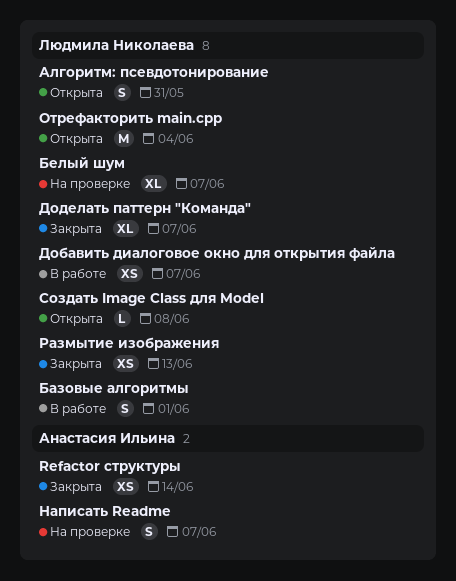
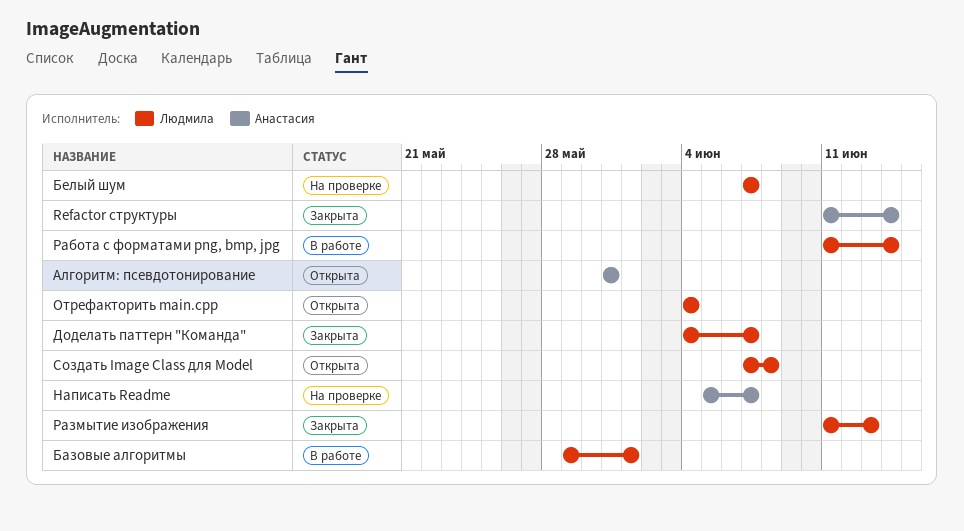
Алгоритм: псевдотонирование, owner: Людмила Николаева -> Анастасия Ильина
Добавить диалоговое окно для открытия файла: present -> none
Работа с форматами png, bmp, jpg: none -> present

